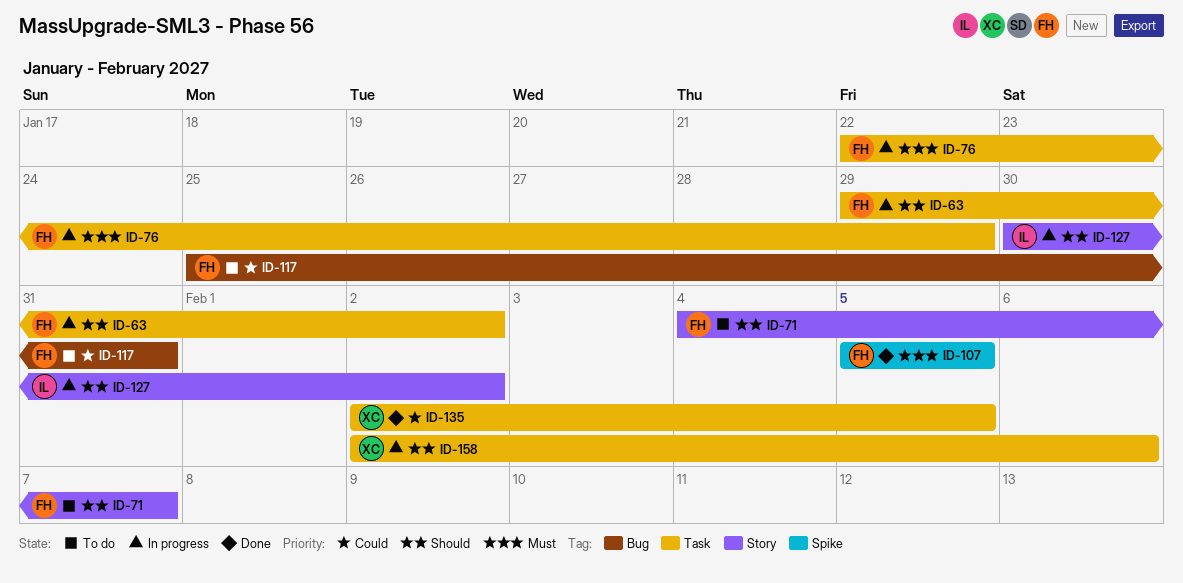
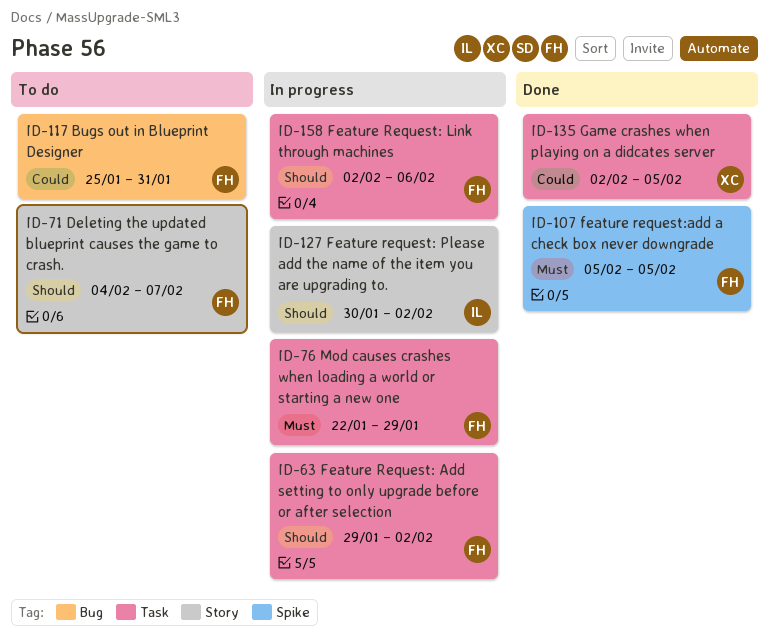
ID-158, owner: XC -> FH

